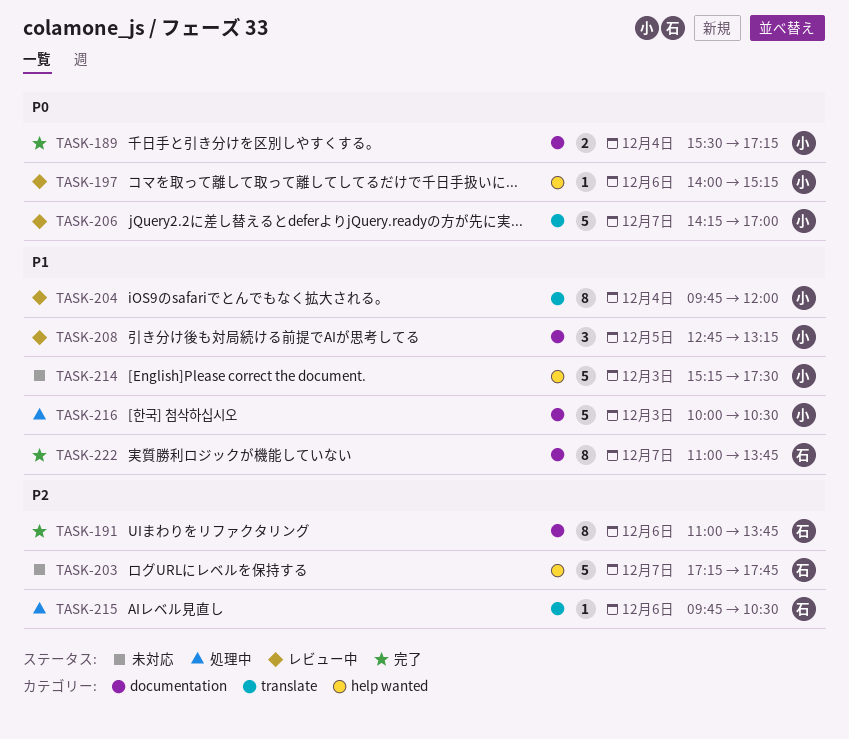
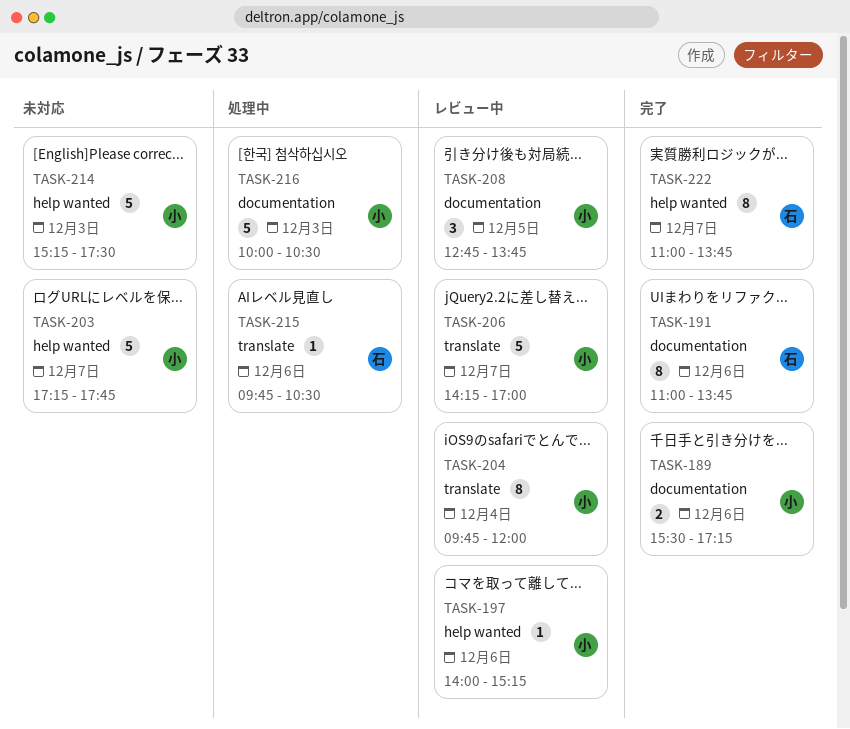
TASK-189, day: Dec 4 -> Dec 6
TASK-203, owner: 石 -> 小
TASK-208, ends: 13:15 -> 13:45
TASK-222, label: documentation -> help wanted

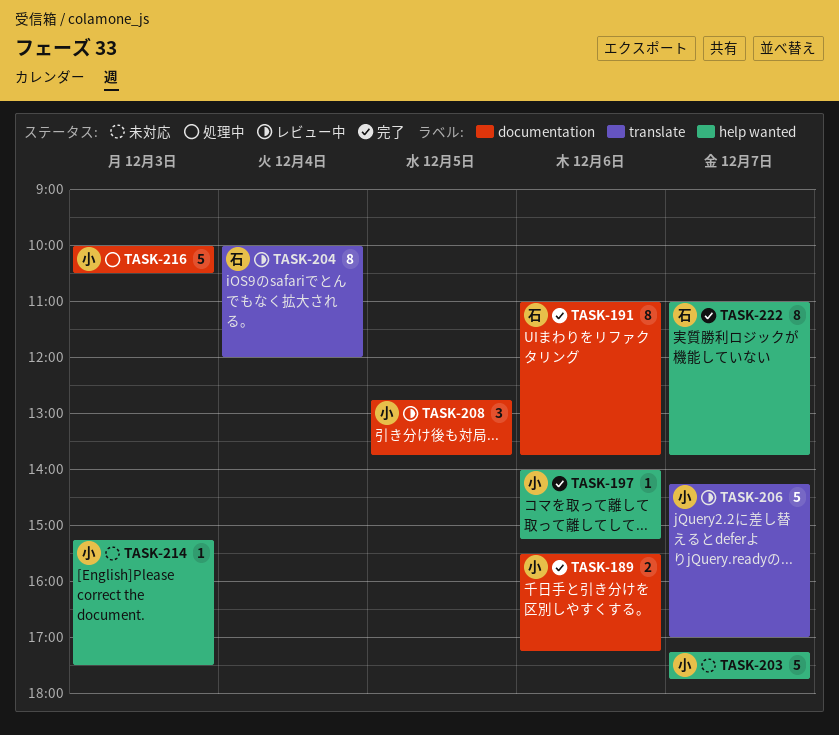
TASK-197, status: レビュー中 -> 完了
TASK-204, owner: 小 -> 石
TASK-204, begins: 09:45 -> 10:00
TASK-214, estimate: 5 -> 1
TASK-215: present -> none

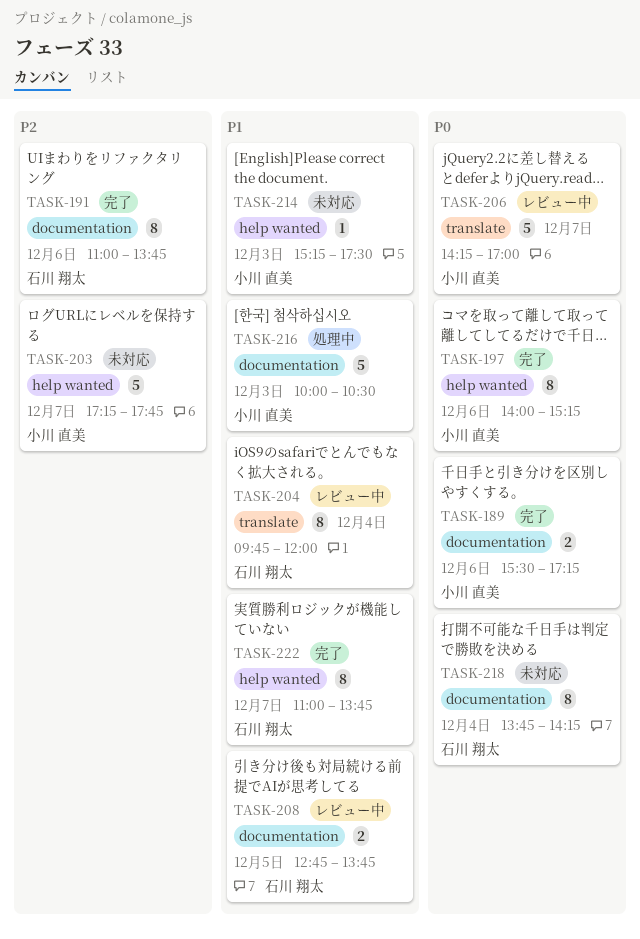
TASK-197, estimate: 1 -> 8
TASK-204, begins: 10:00 -> 09:45
TASK-208, owner: 小川 直美 -> 石川 翔太
TASK-208, estimate: 3 -> 2
TASK-218: none -> present

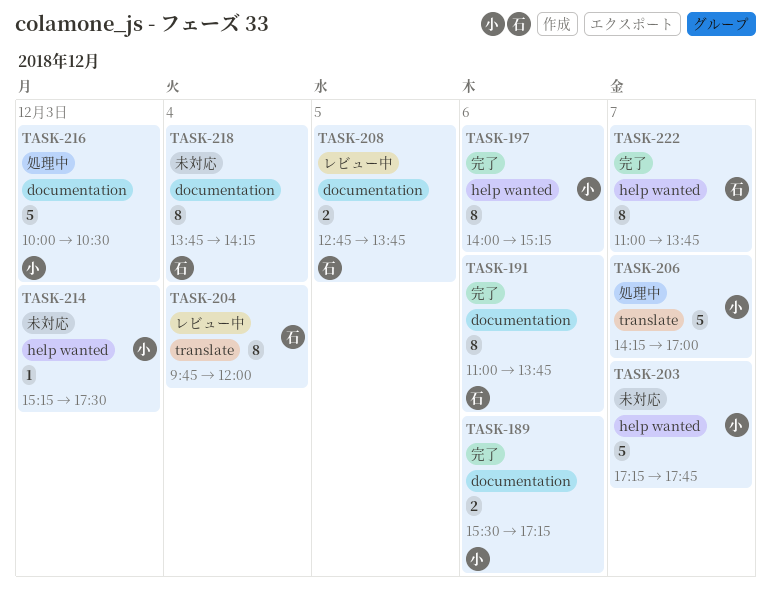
TASK-206, status: レビュー中 -> 処理中

